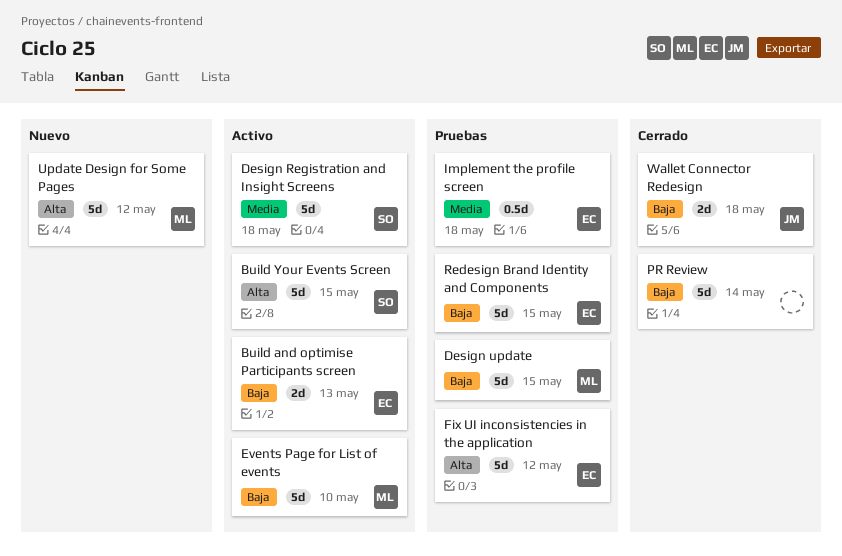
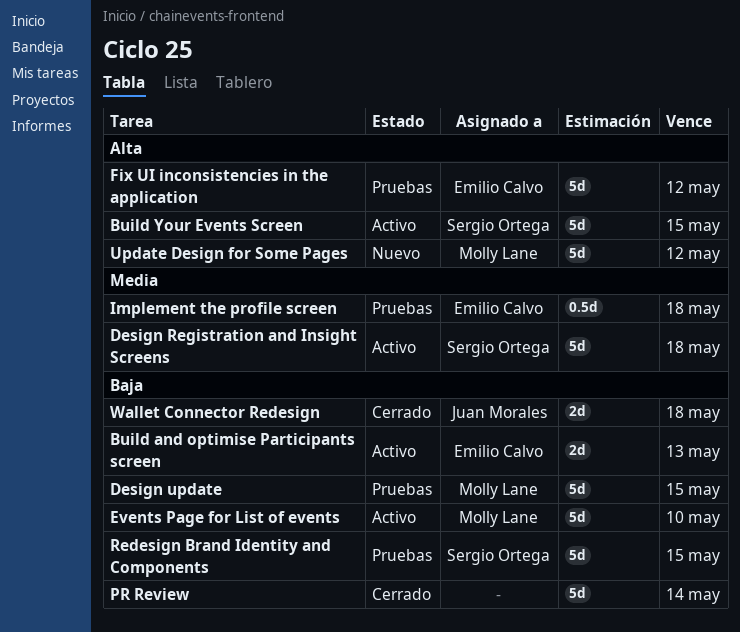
Redesign Brand Identity and Components, owner: Emilio Calvo -> Sergio Ortega

